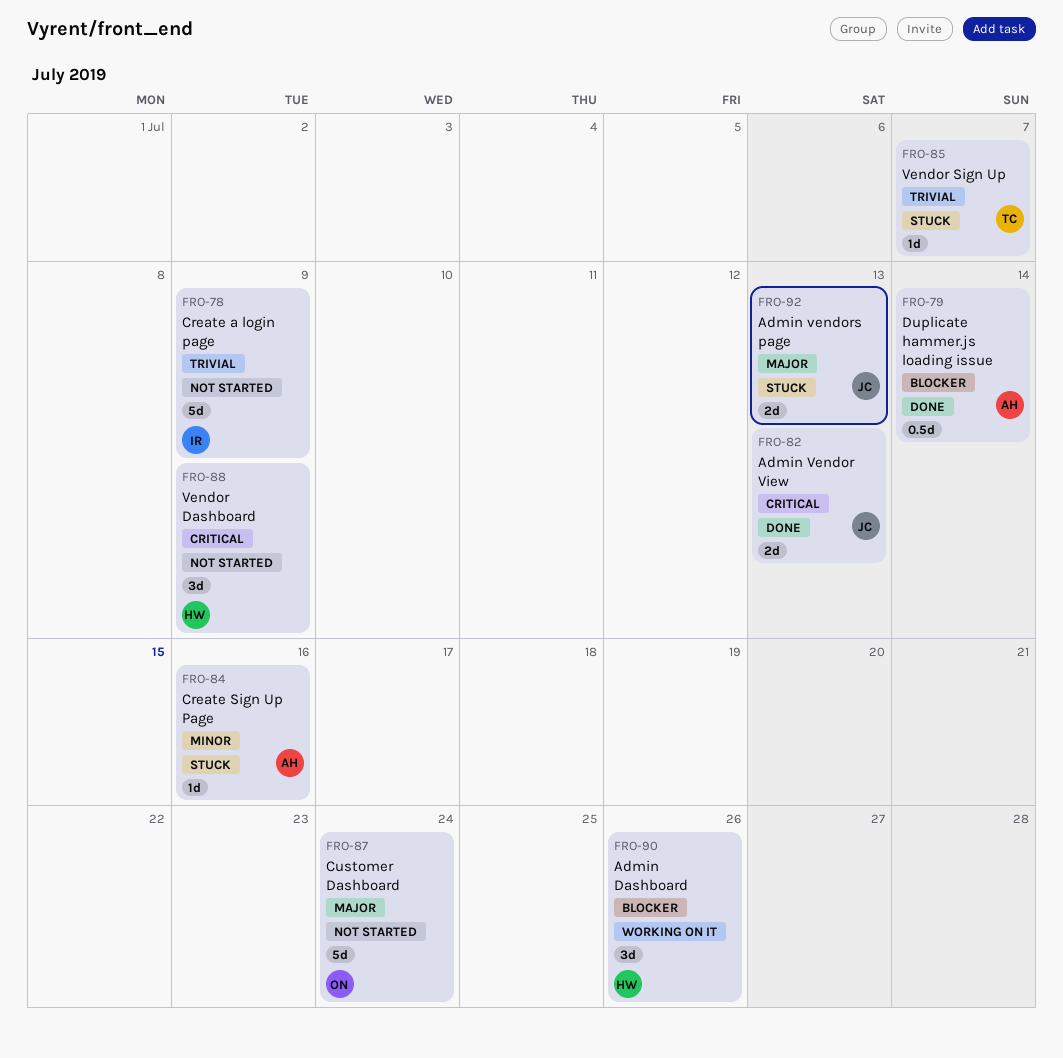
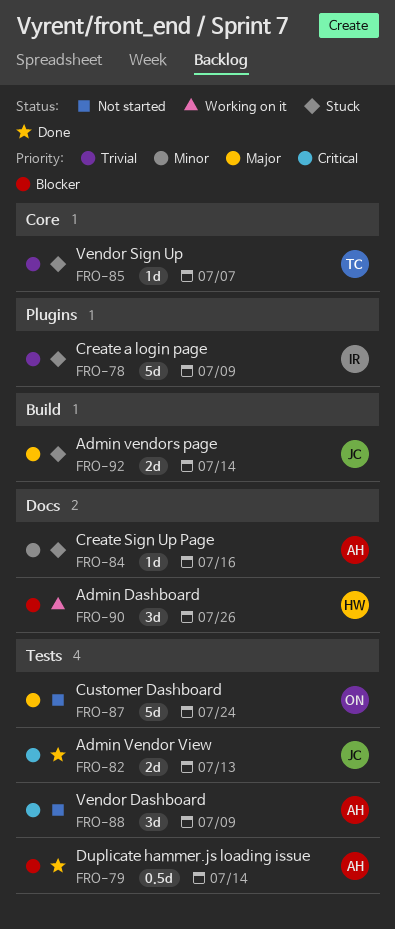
FRO-78, status: Not started -> Stuck
FRO-88, owner: HW -> AH
FRO-92, due: Jul 13 -> Jul 14

